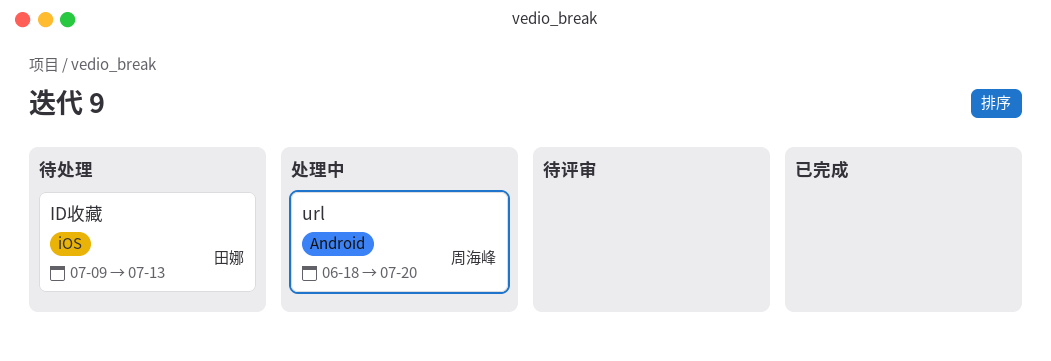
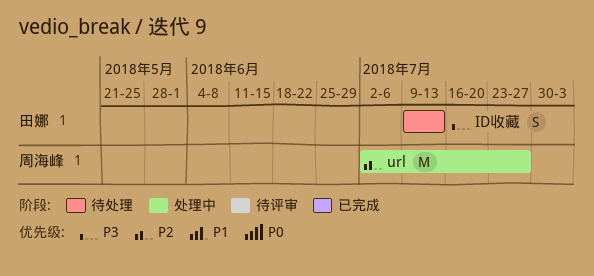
url, start: Jun 18 -> Jul 2
url, due: Jul 20 -> Jul 27

